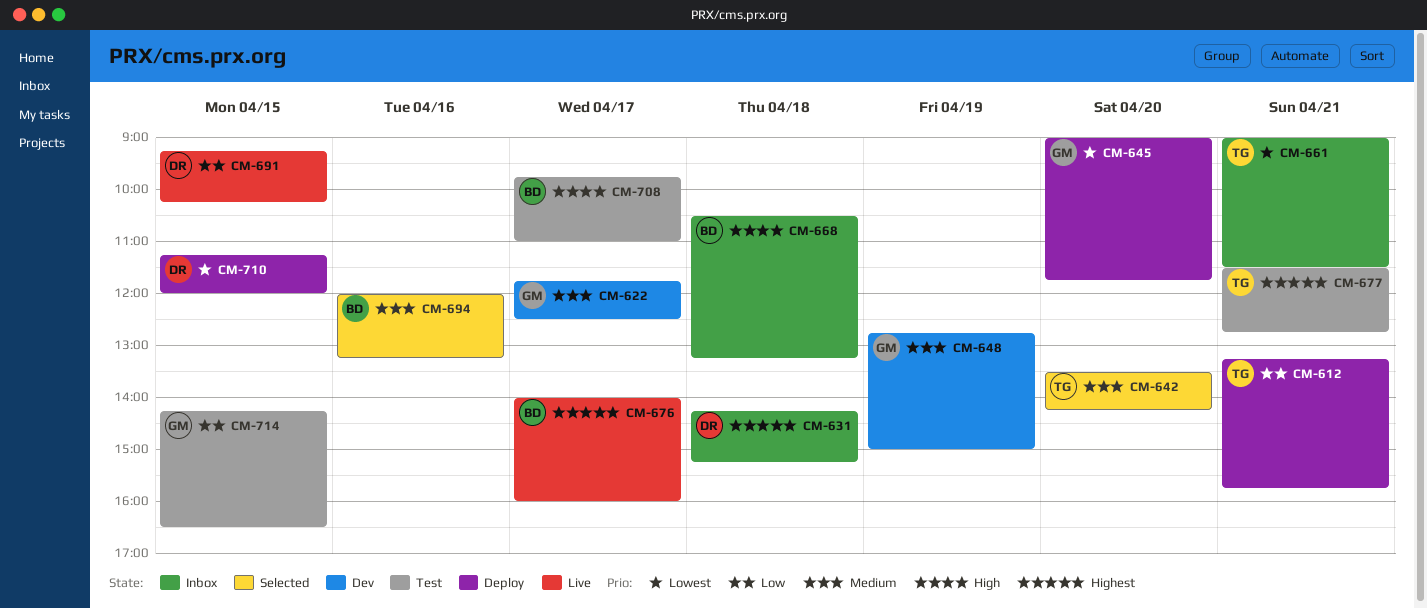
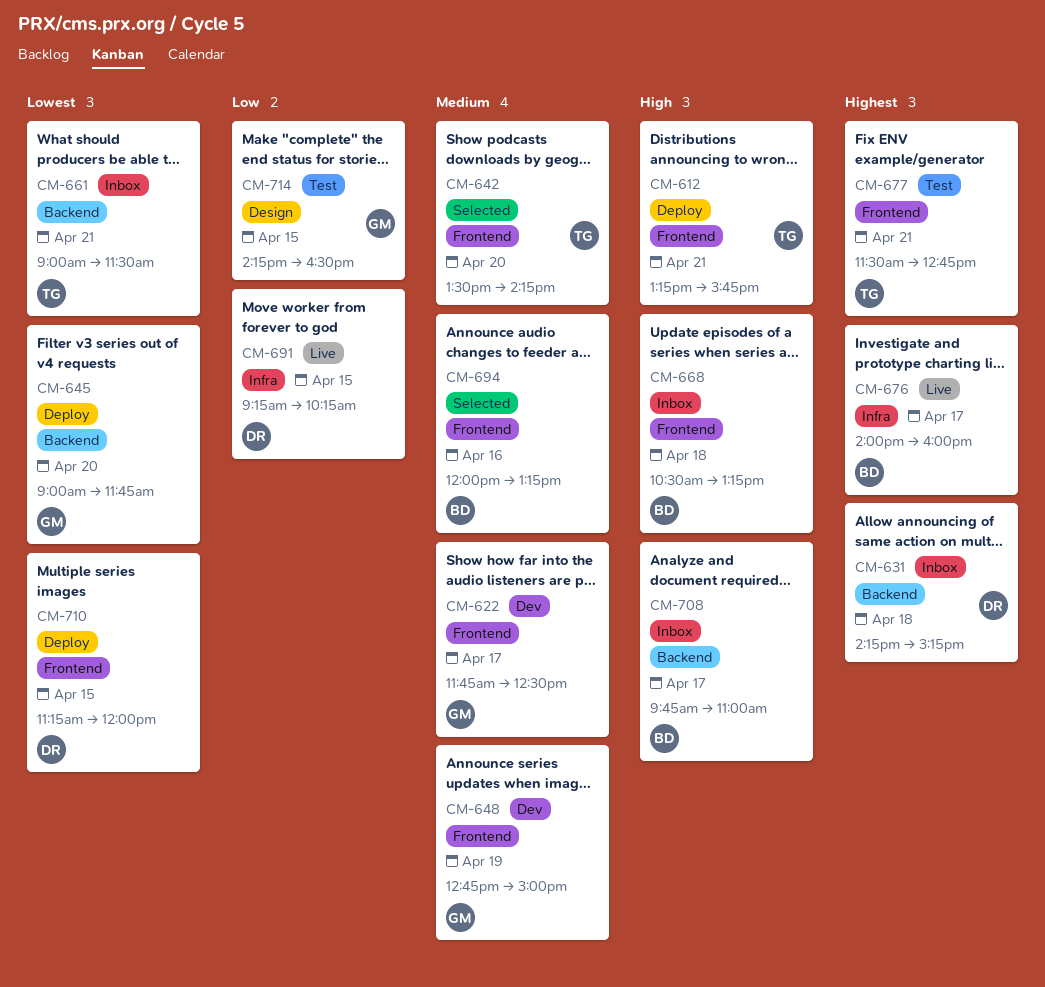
CM-612, priority: Low -> High
CM-708, status: Test -> Inbox

